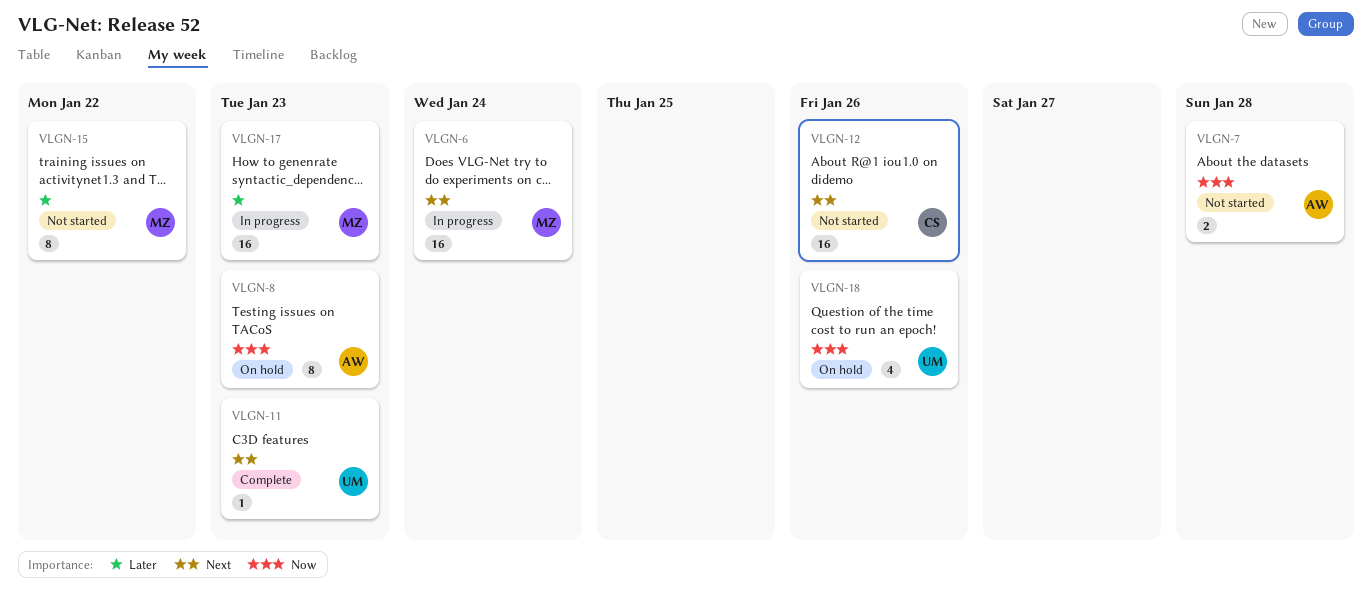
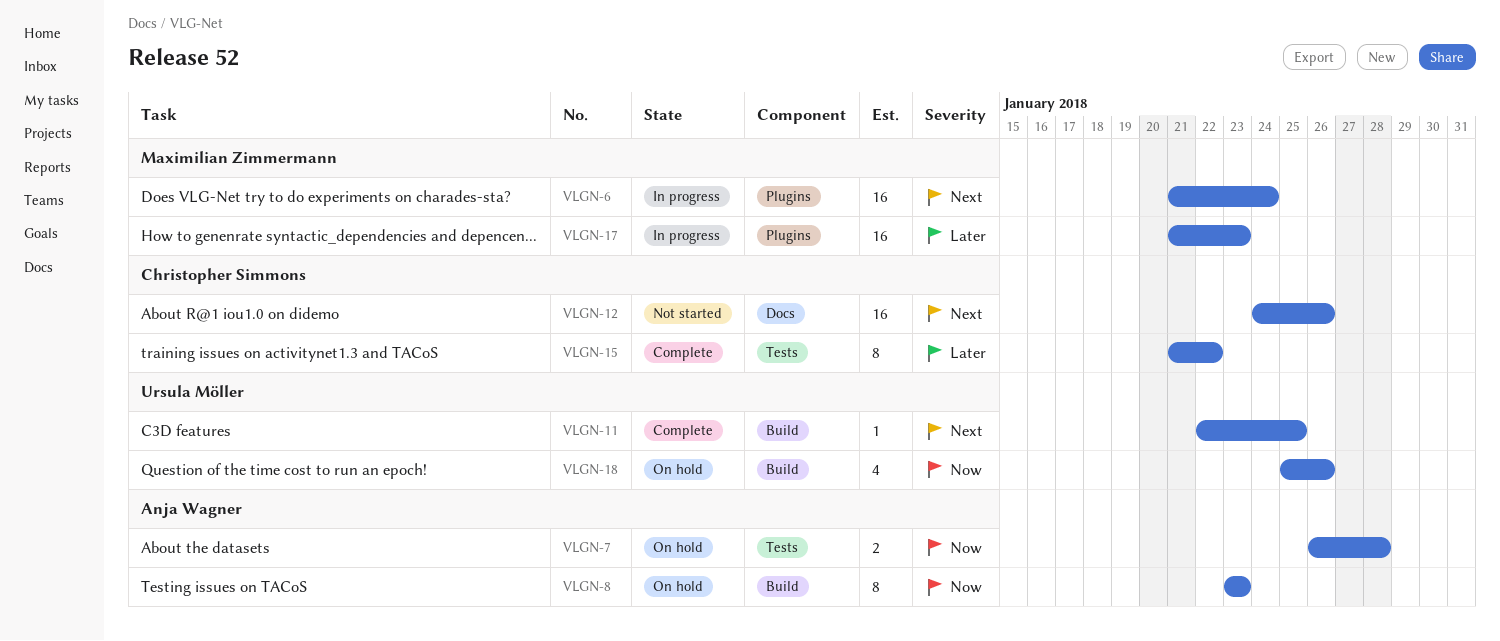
VLGN-7, status: Not started -> On hold
VLGN-11, due: Jan 23 -> Jan 25
VLGN-15, status: Not started -> Complete
VLGN-15, owner: Maximilian Zimmermann -> Christopher Simmons

